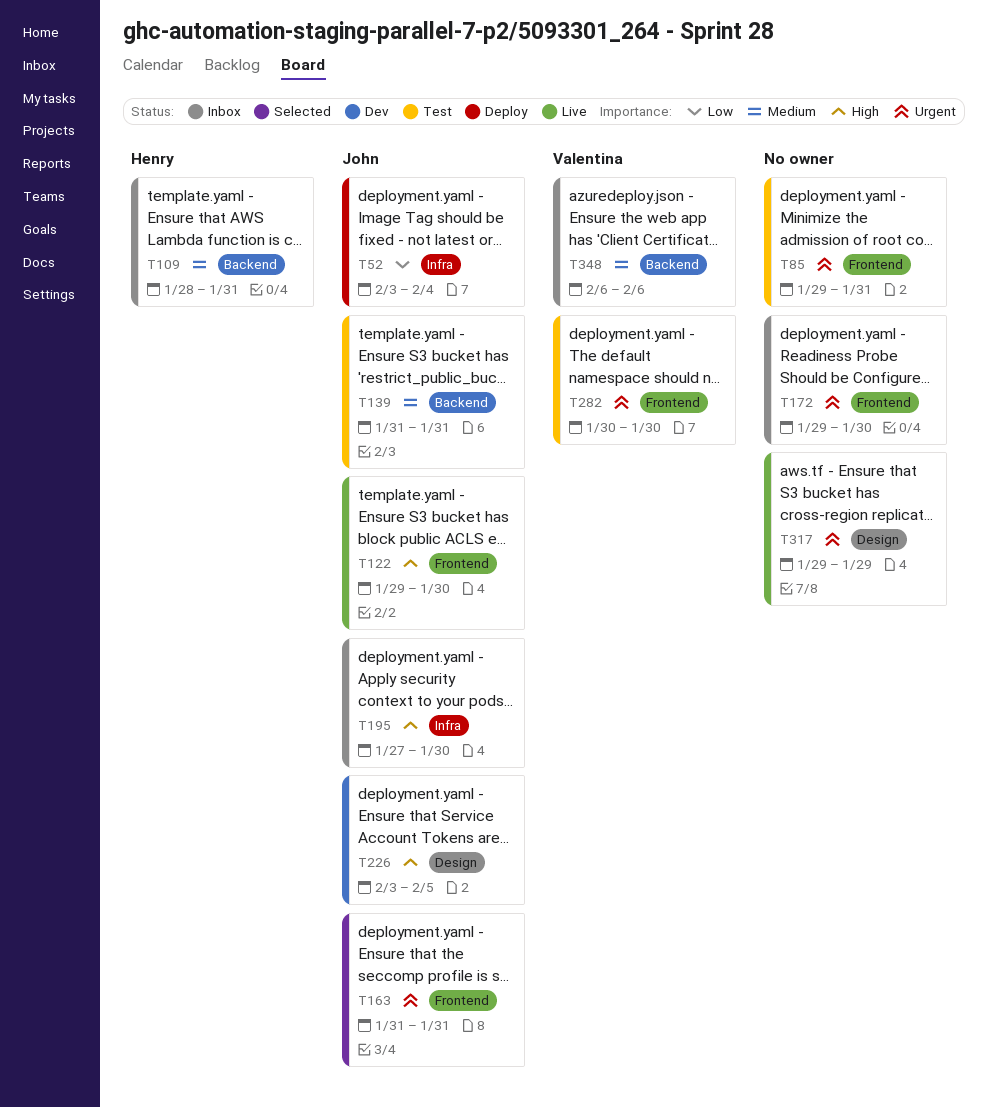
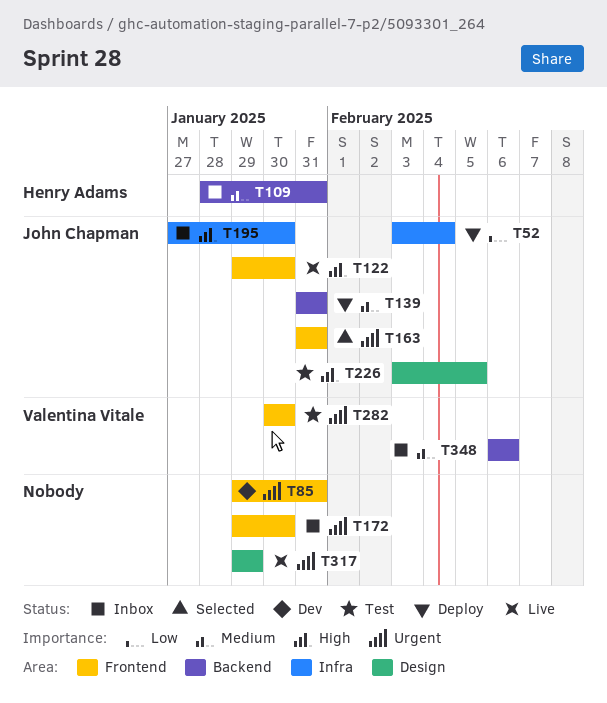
T85, status: Test -> Dev
T139, status: Test -> Deploy
T226, status: Dev -> Test

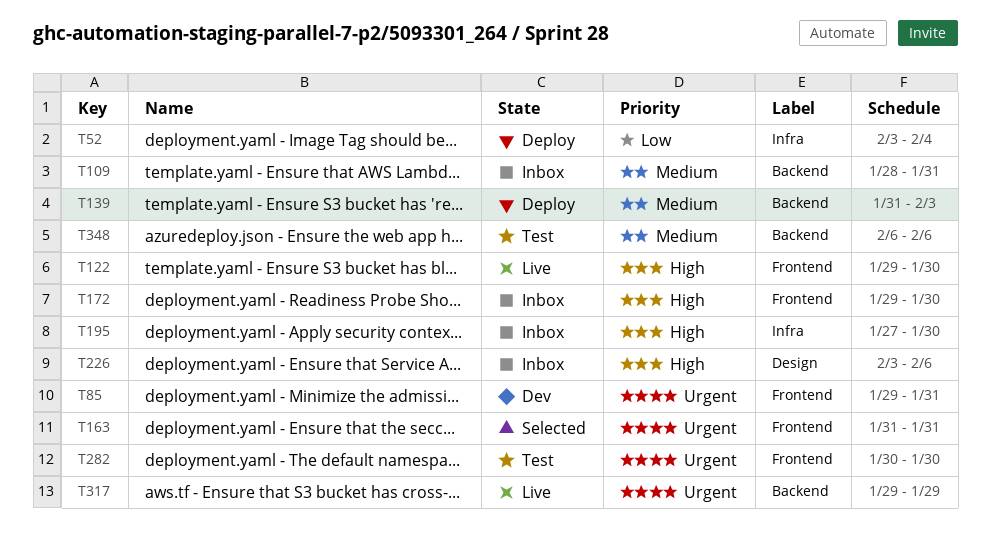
T139, due: Jan 31 -> Feb 3
T172, priority: Urgent -> High
T226, status: Test -> Inbox
T226, due: Feb 5 -> Feb 6
T317, label: Design -> Backend
T348, status: Inbox -> Test

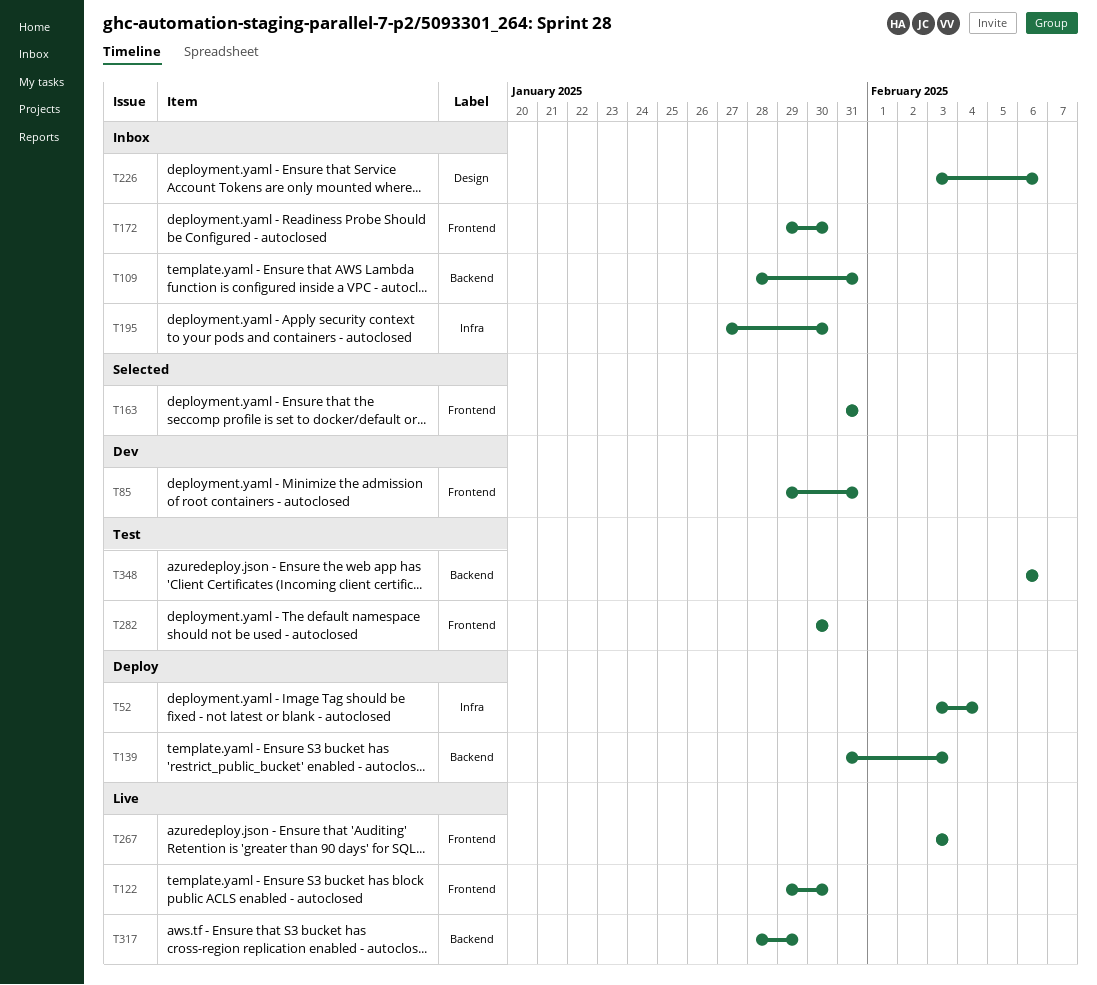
T267: none -> present
T317, start: Jan 29 -> Jan 28

